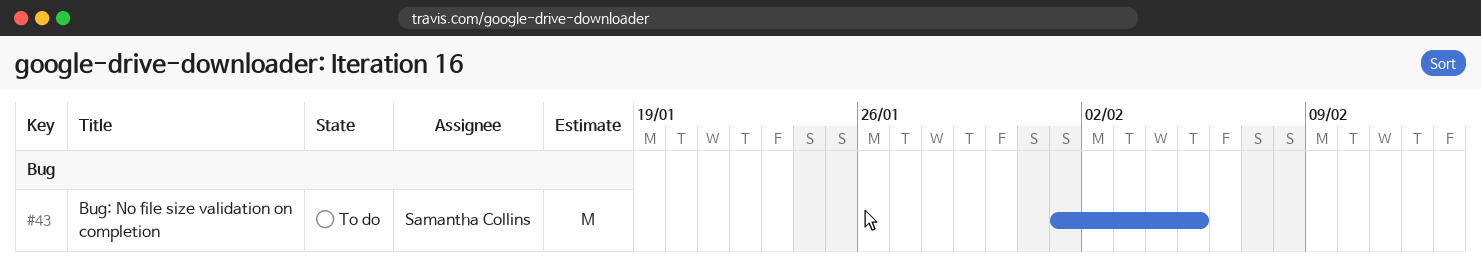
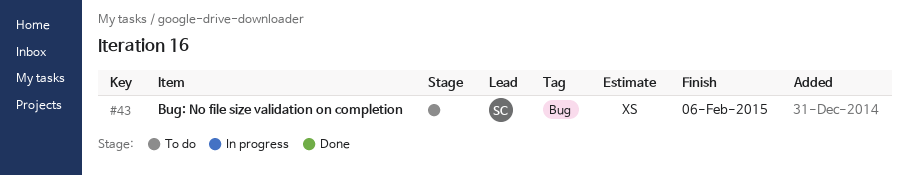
#43, estimate: M -> XS
#43, due: Feb 5 -> Feb 6

